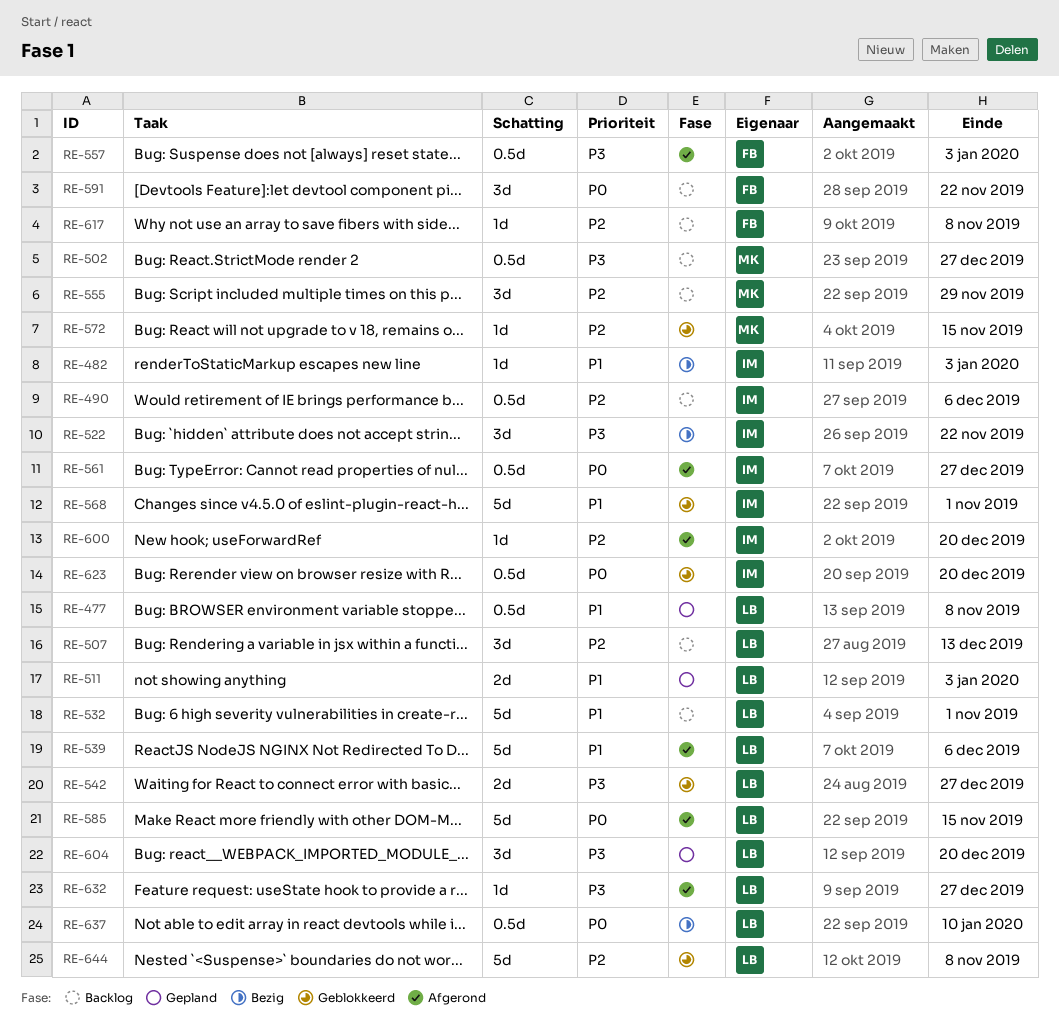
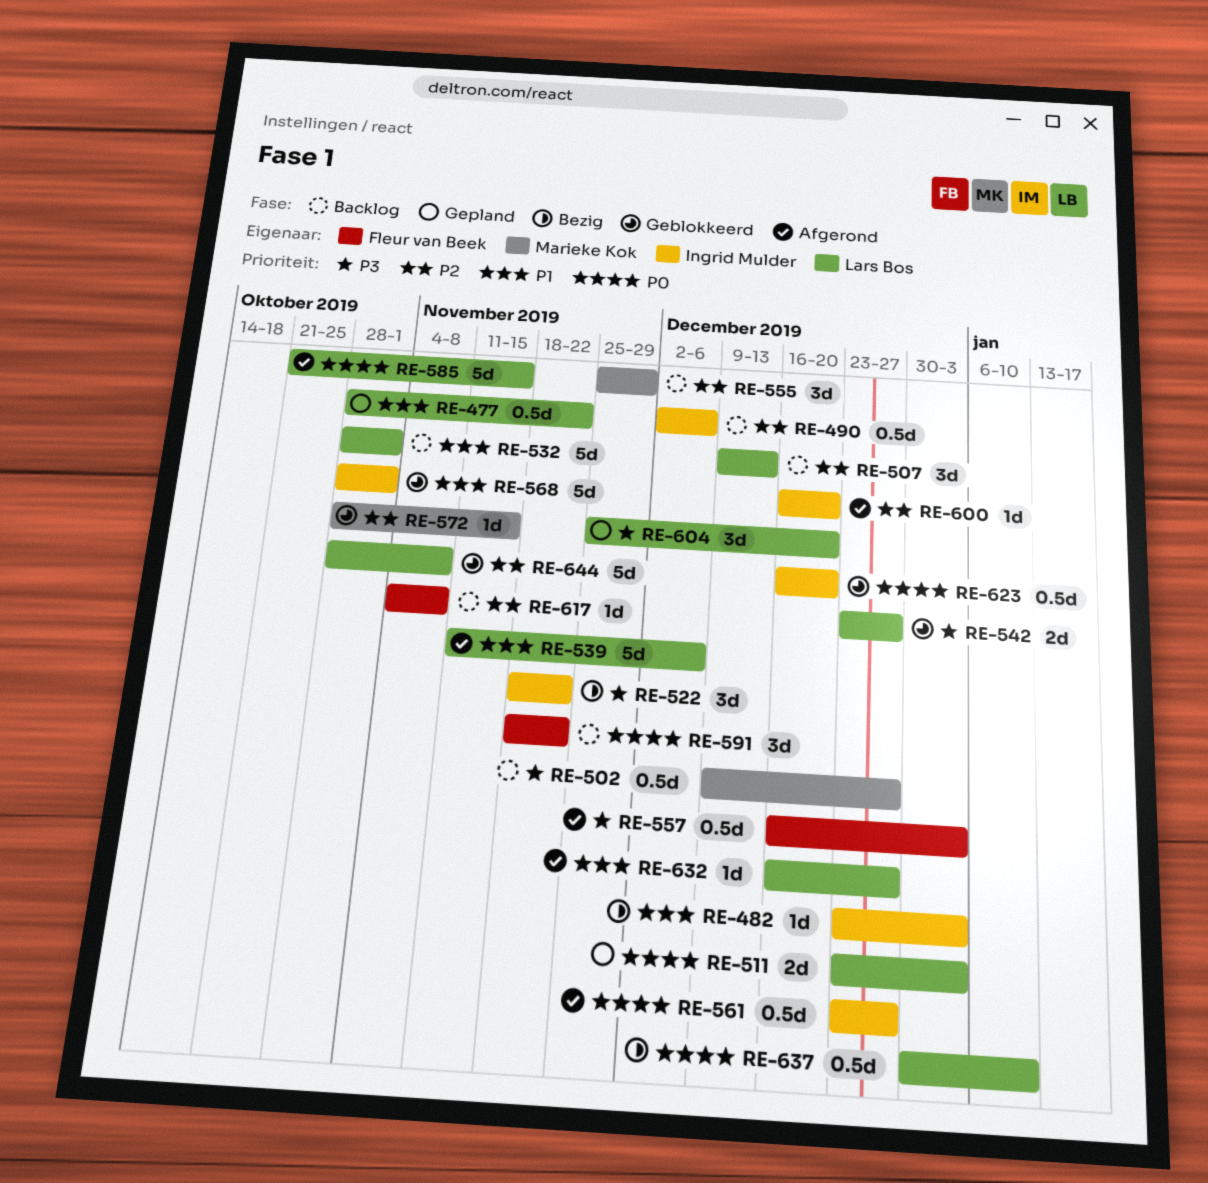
RE-477, due: Nov 8 -> Nov 22
RE-511, priority: P1 -> P0
RE-632, priority: P3 -> P1

